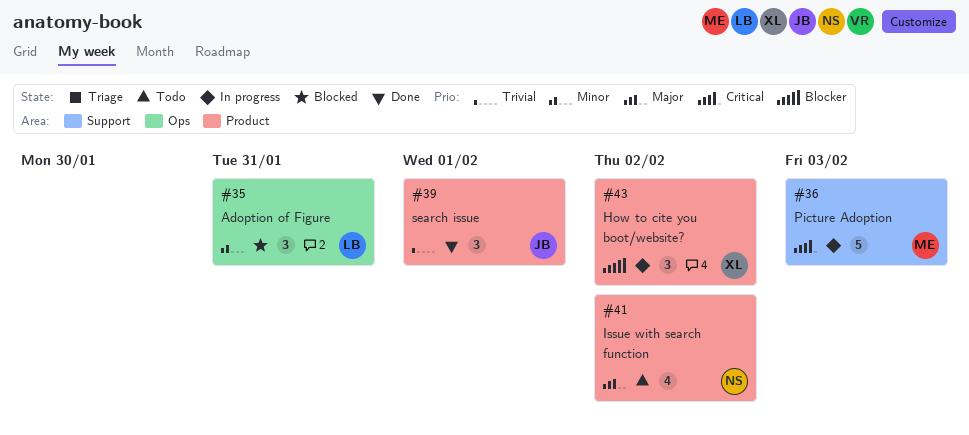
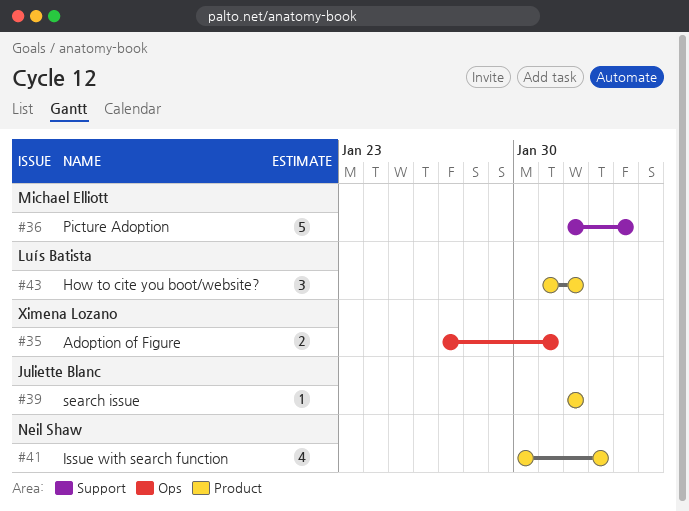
#35, owner: Luís Batista -> Ximena Lozano
#35, estimate: 3 -> 2
#39, estimate: 3 -> 1
#43, owner: Ximena Lozano -> Luís Batista
#43, due: Feb 2 -> Feb 1

